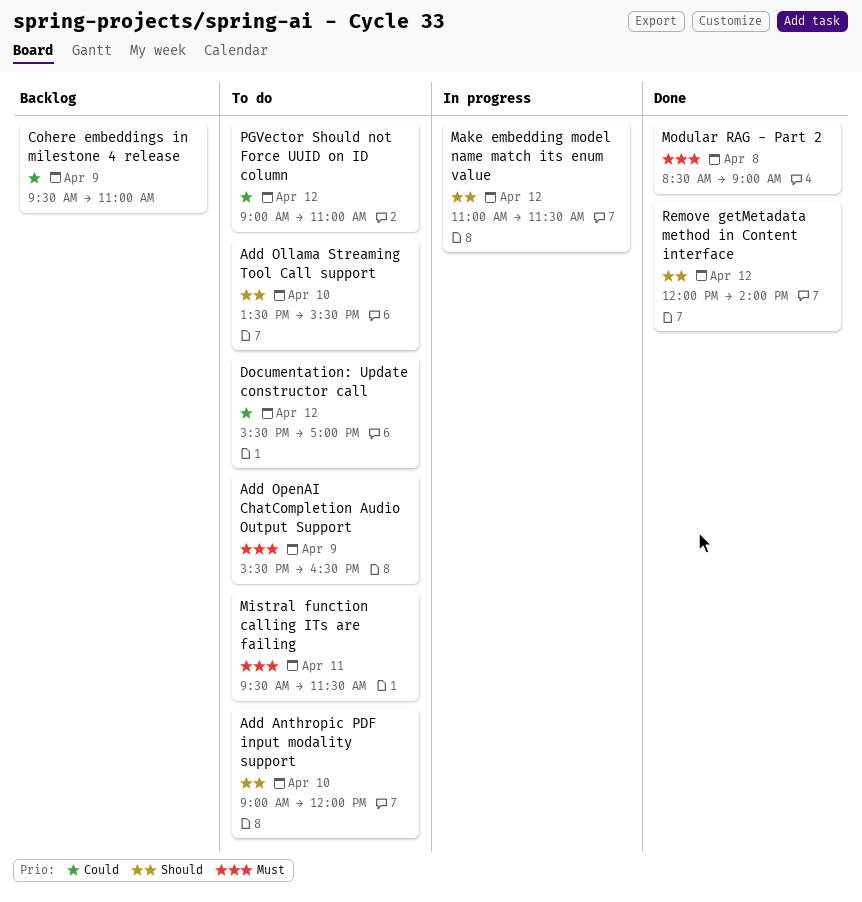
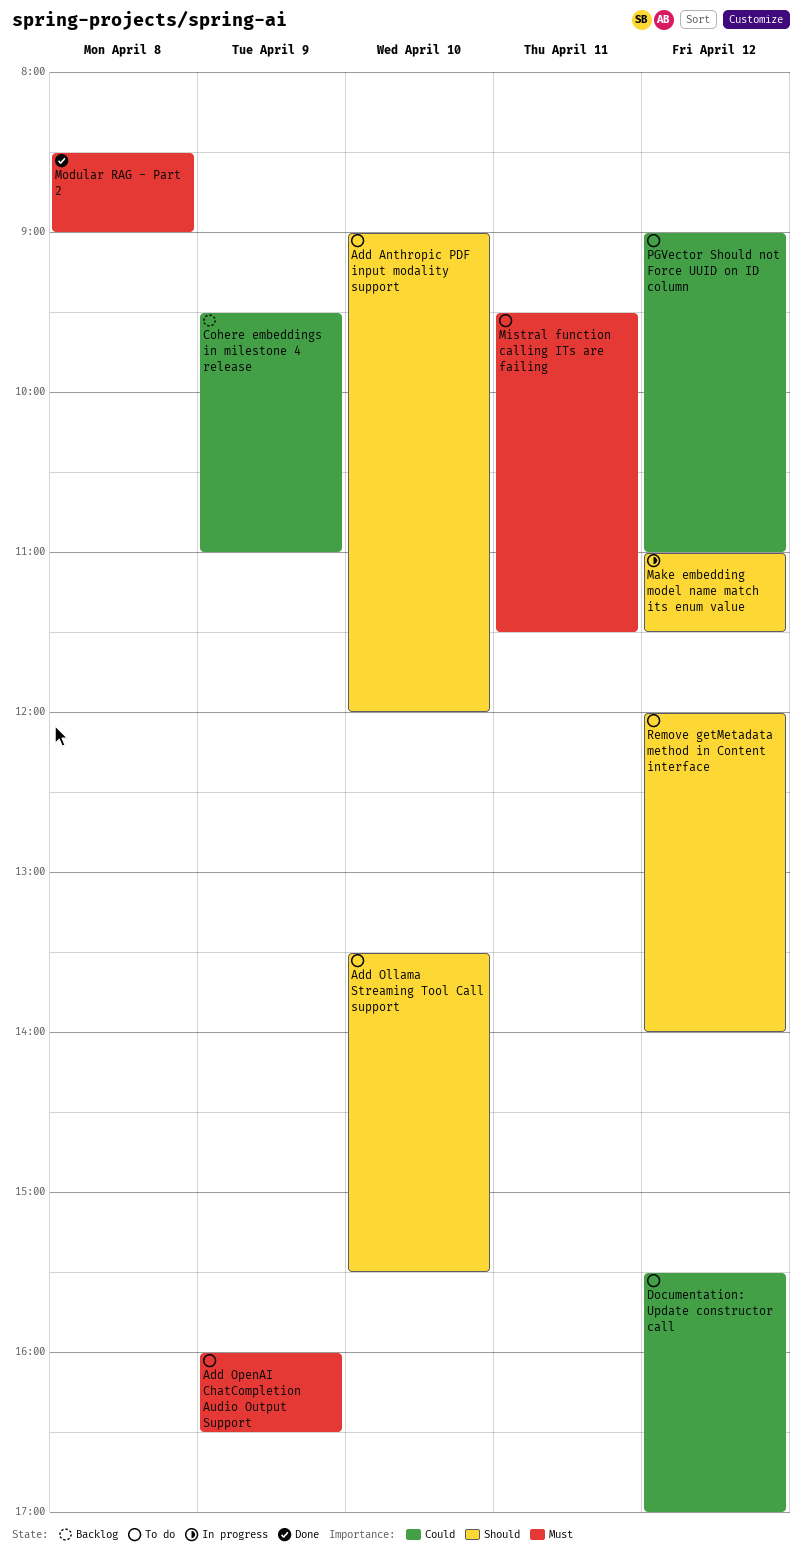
Add OpenAI ChatCompletion Audio Output Support, begins: 15:30 -> 16:00
Remove getMetadata method in Content interface, status: Done -> To do

